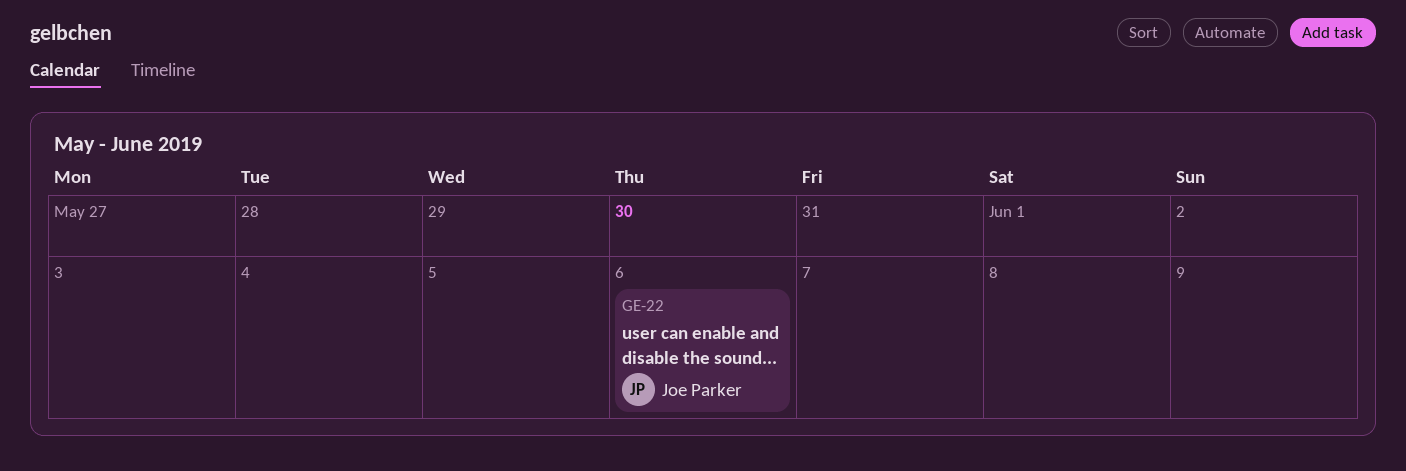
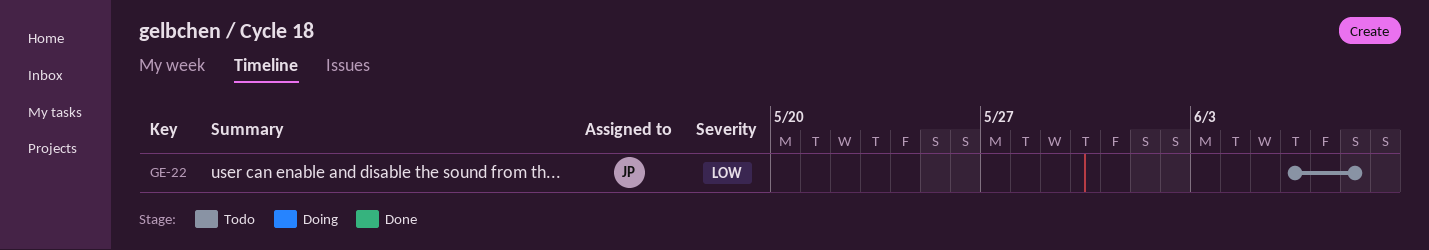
GE-22, due: Jun 6 -> Jun 8

